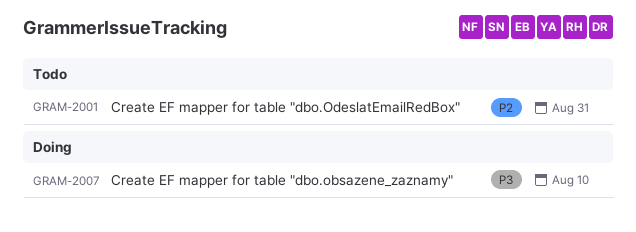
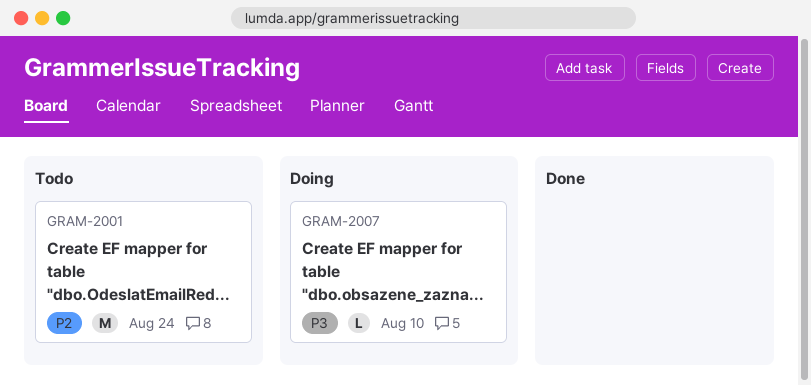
GRAM-2001, due: Aug 31 -> Aug 24

